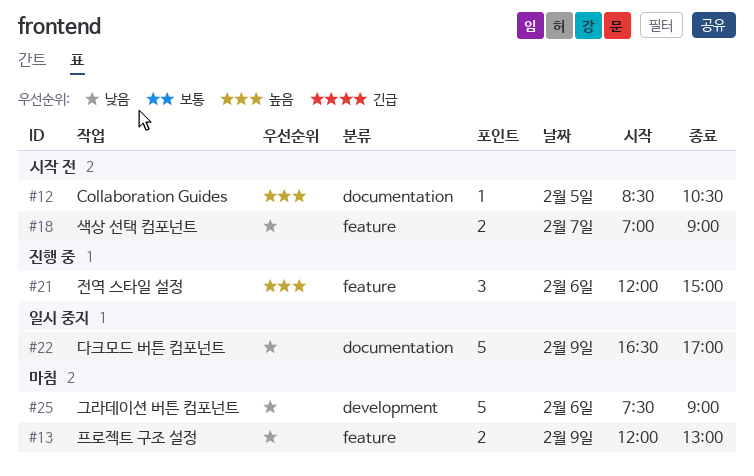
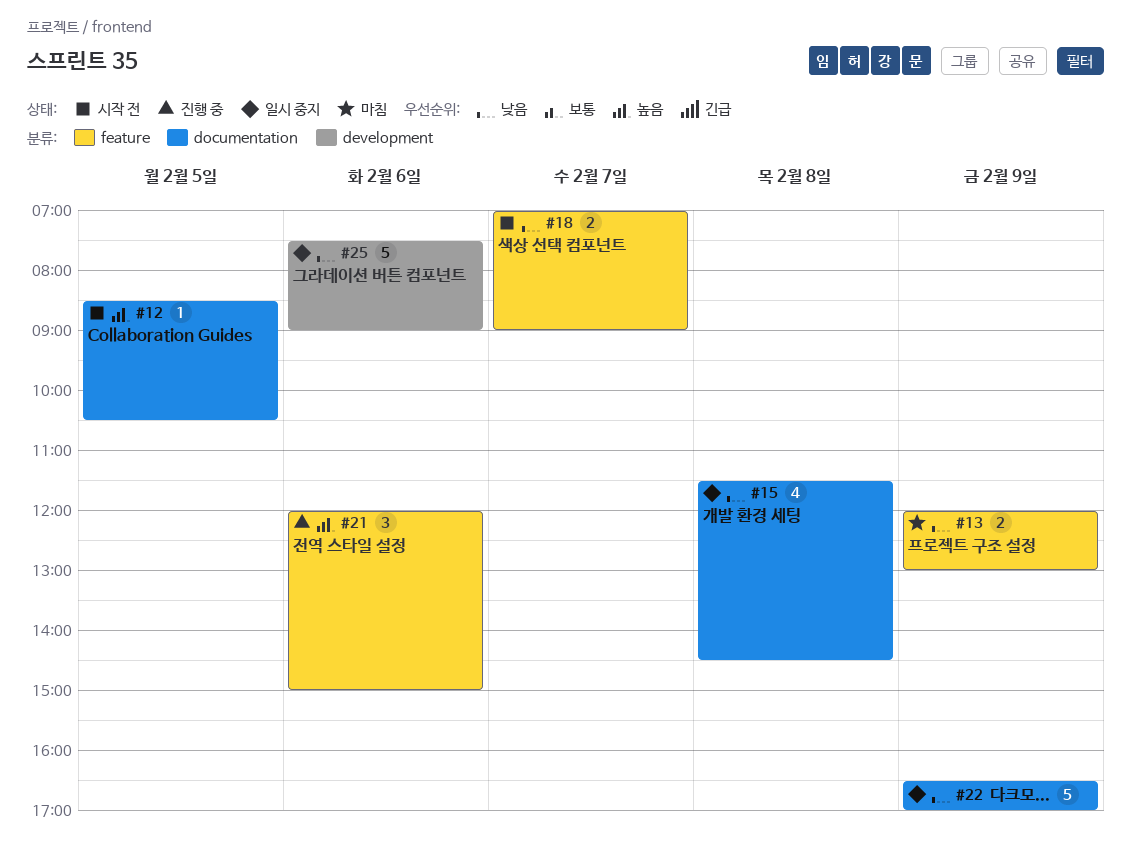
#15: none -> present
#25, status: 마침 -> 일시 중지

